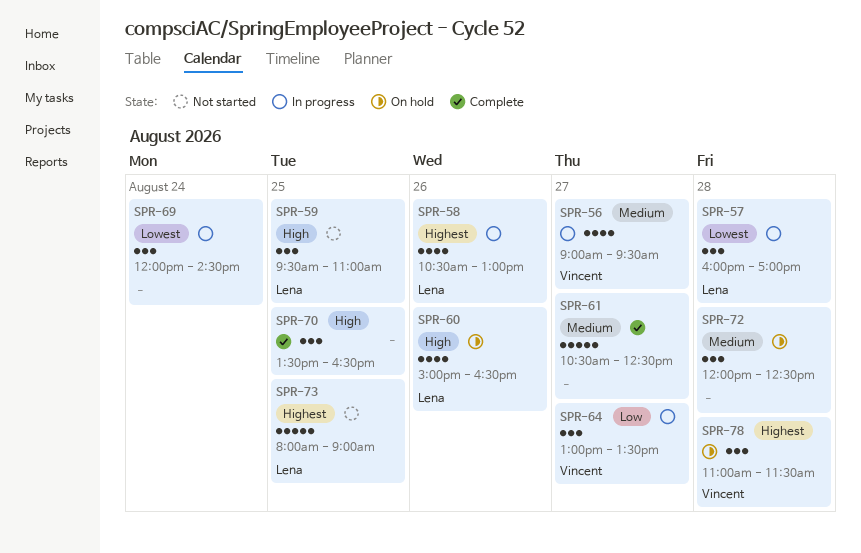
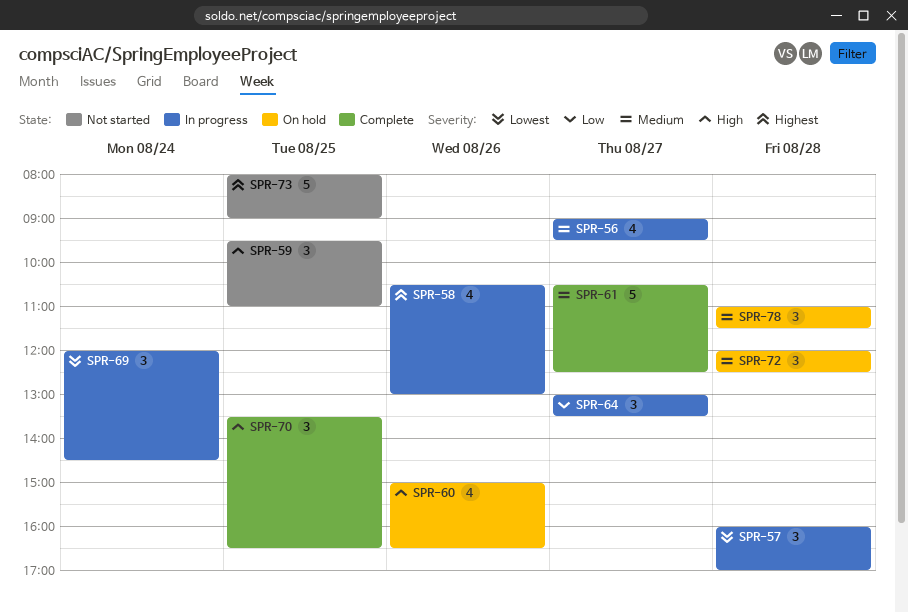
SPR-78, priority: Highest -> Medium

